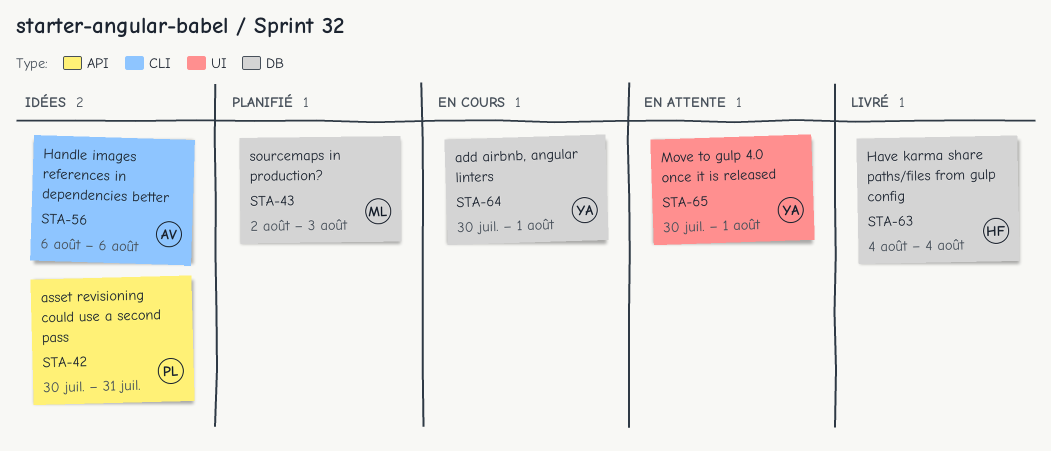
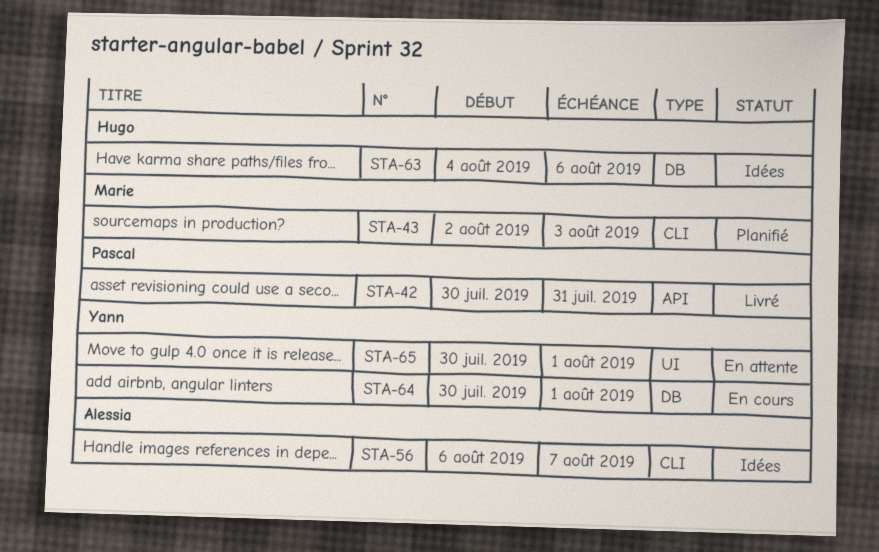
STA-42, status: Idées -> Livré
STA-43, label: DB -> CLI
STA-56, due: Aug 6 -> Aug 7
STA-63, status: Livré -> Idées
STA-63, due: Aug 4 -> Aug 6

